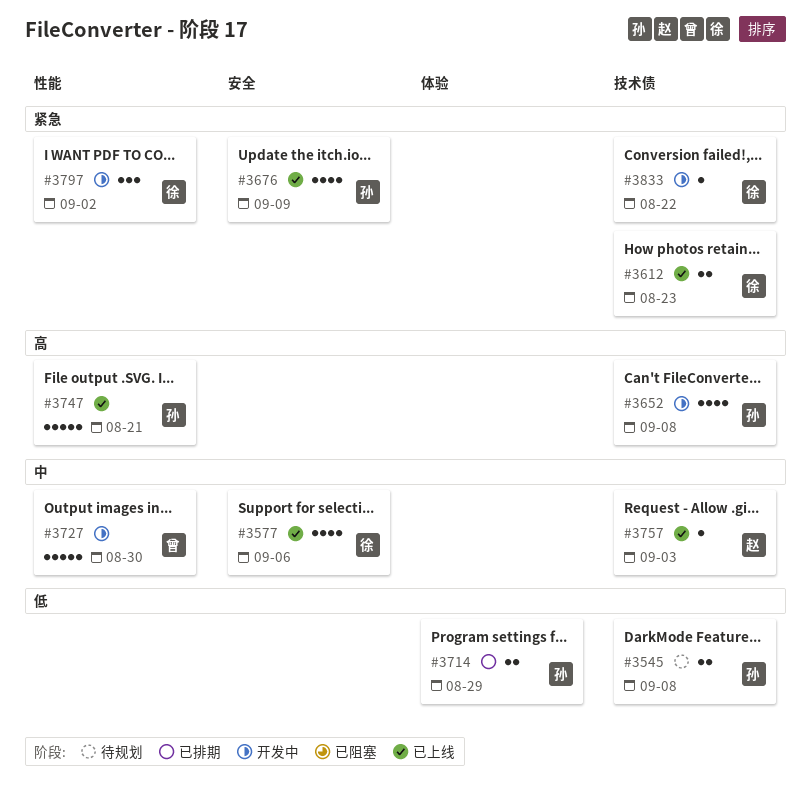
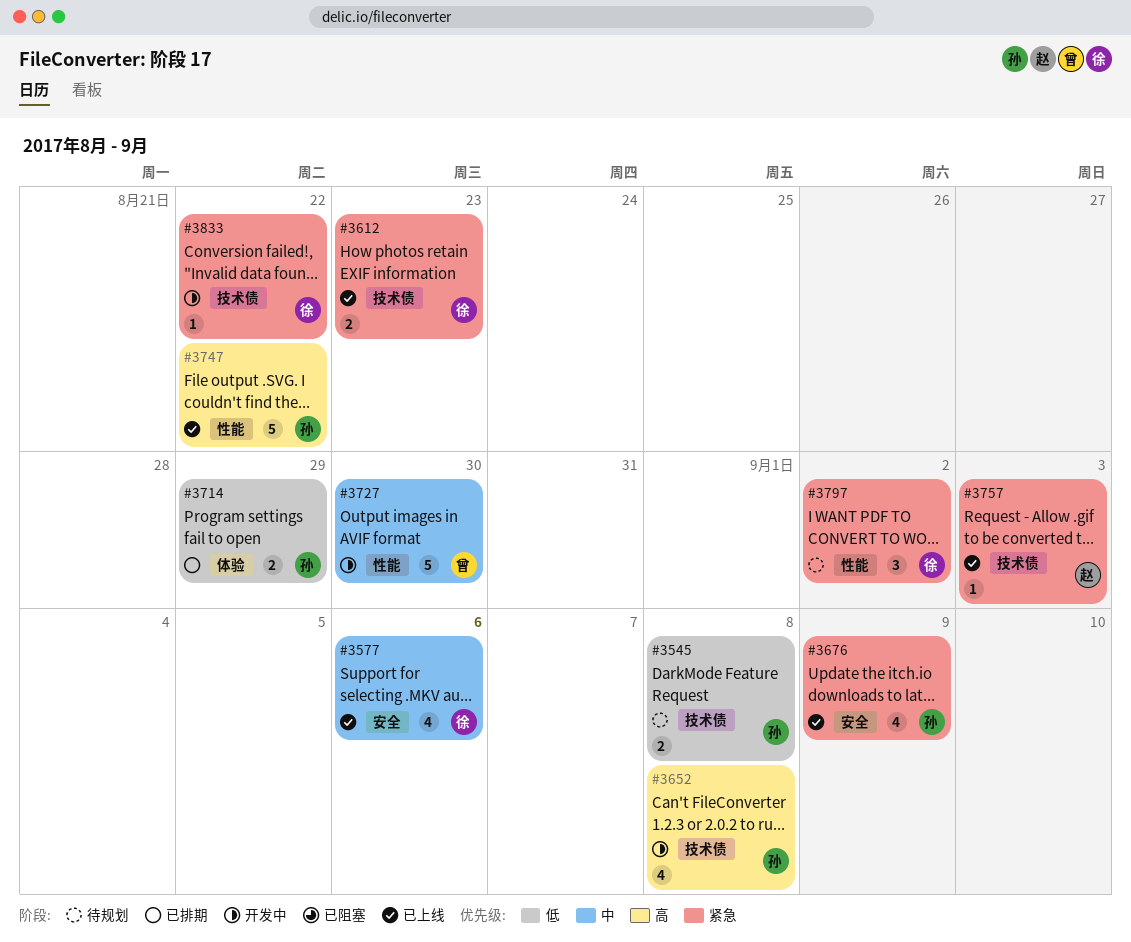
#3747, due: Aug 21 -> Aug 22
#3757, priority: 中 -> 紧急
#3797, status: 开发中 -> 待规划

